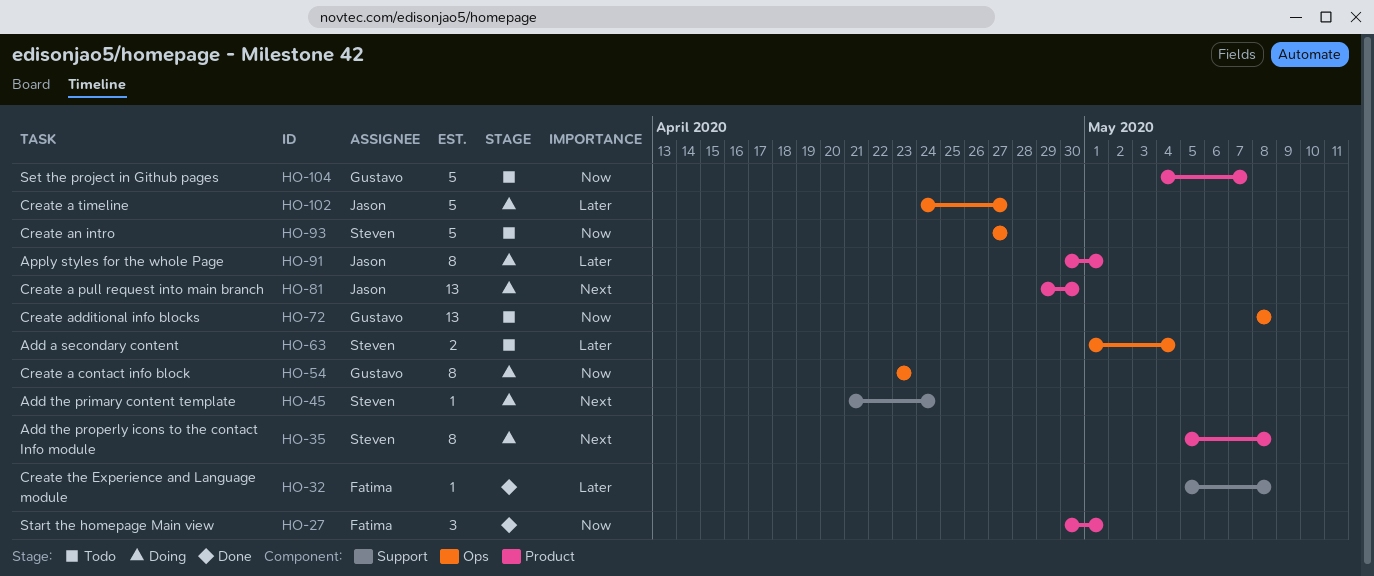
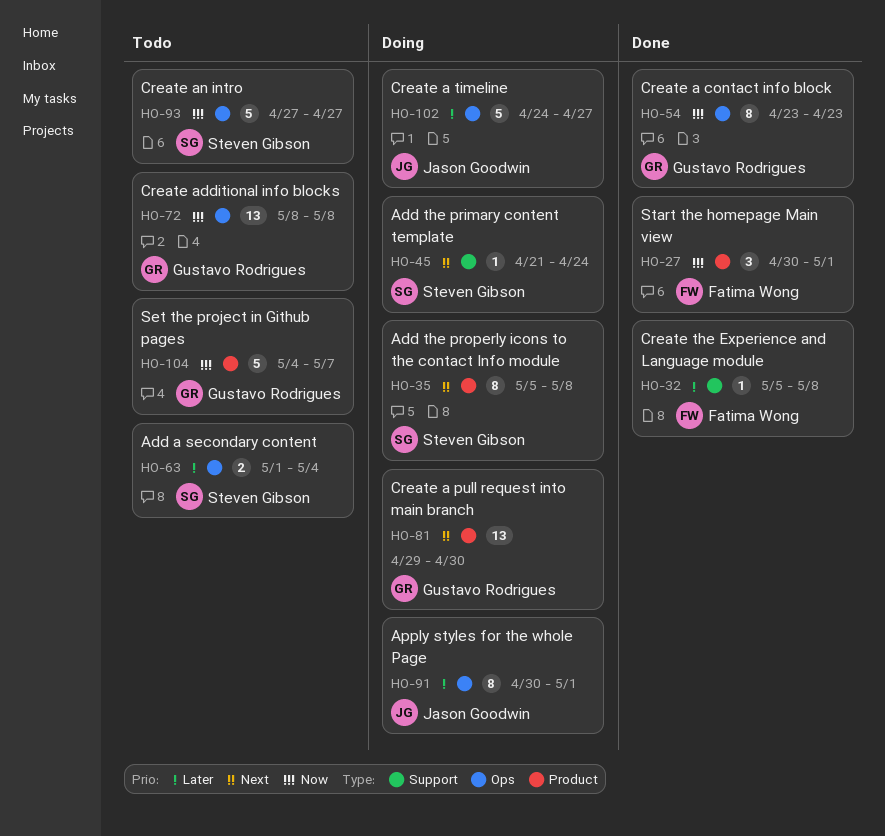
HO-54, status: Doing -> Done
HO-81, owner: Jason Goodwin -> Gustavo Rodrigues
HO-91, label: Product -> Ops

